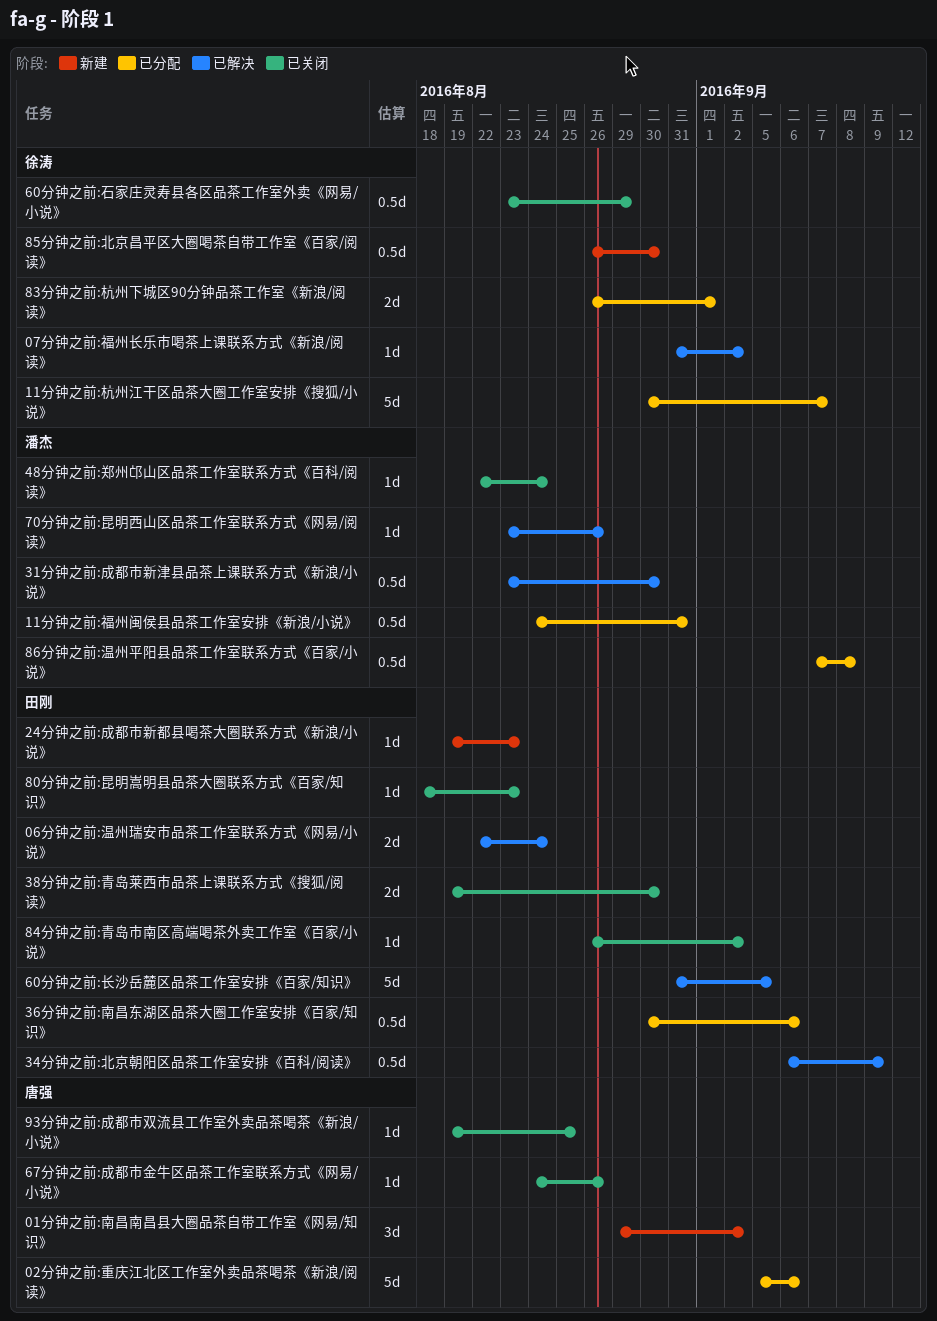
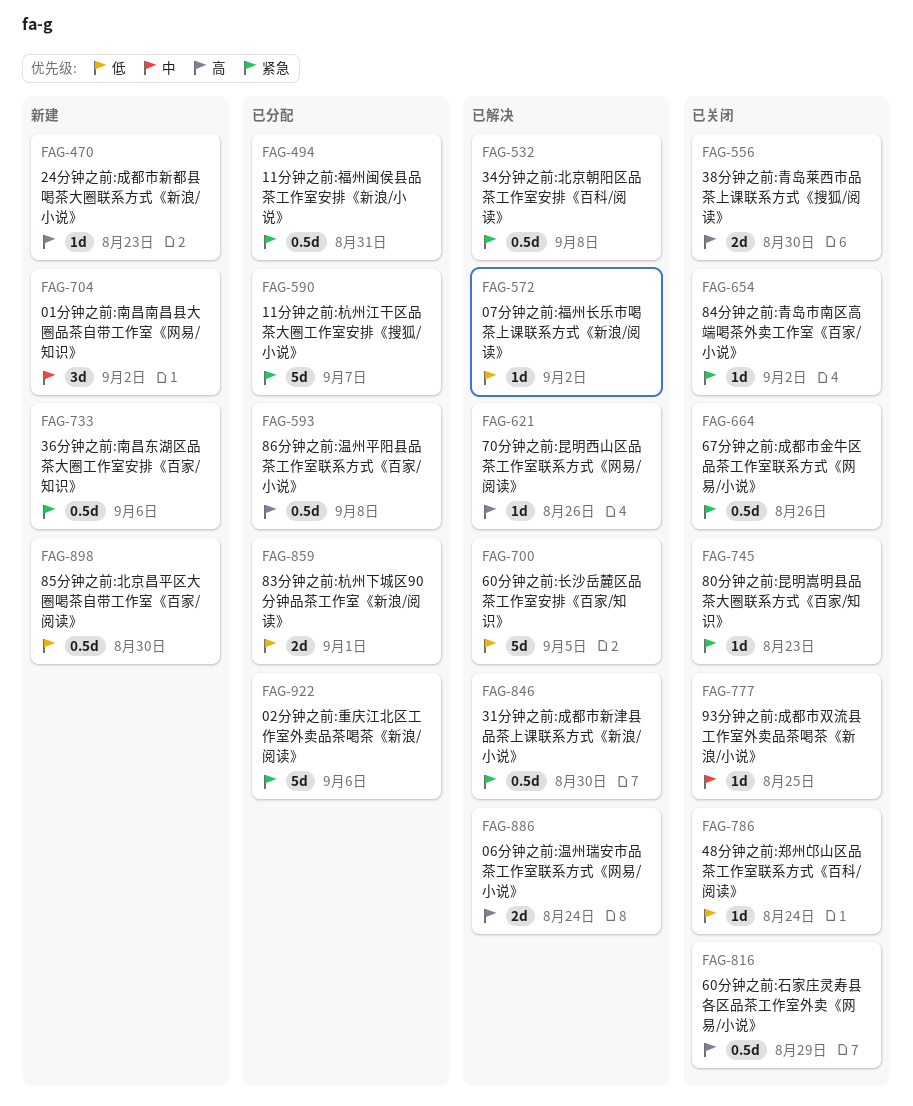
34分钟之前:北京朝阳区品茶工作室安排《百科/阅读》, due: Sep 9 -> Sep 8
36分钟之前:南昌东湖区品茶大圈工作室安排《百家/知识》, status: 已分配 -> 新建
67分钟之前:成都市金牛区品茶工作室联系方式《网易/小说》, estimate: 1d -> 0.5d

